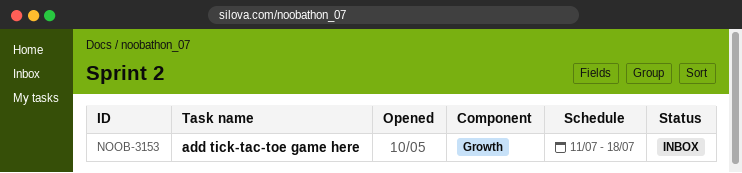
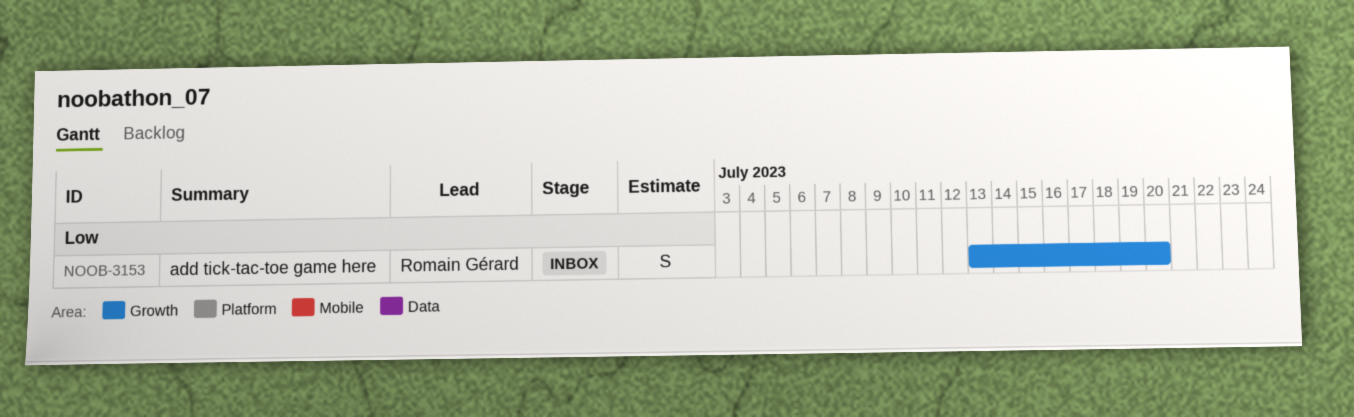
NOOB-3153, start: Jul 11 -> Jul 13
NOOB-3153, due: Jul 18 -> Jul 20

